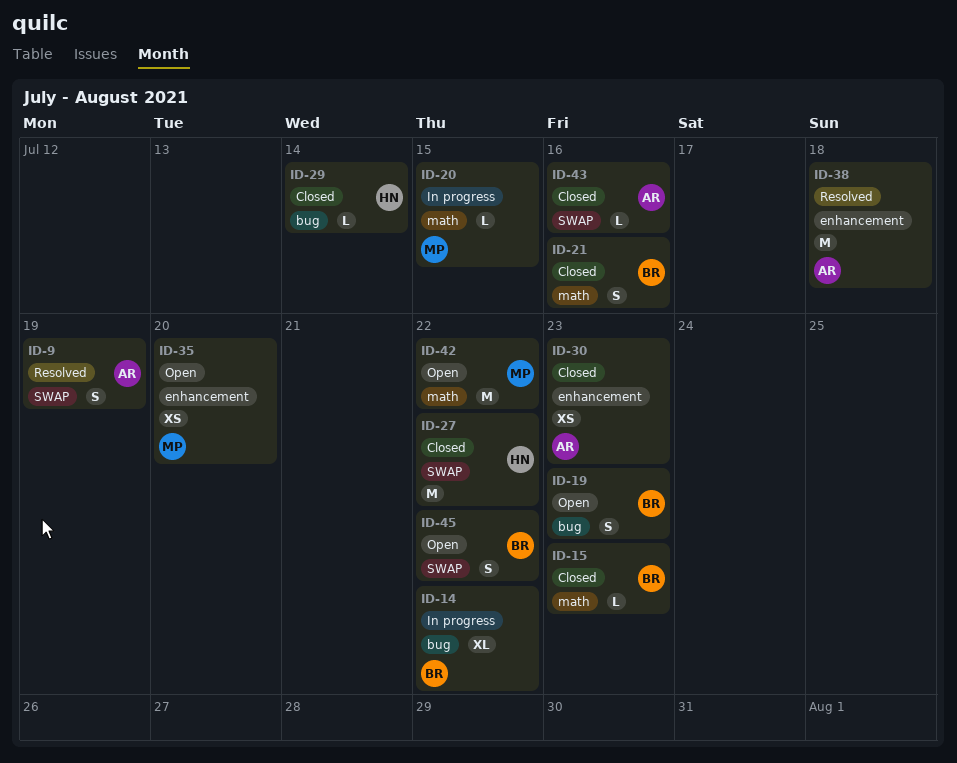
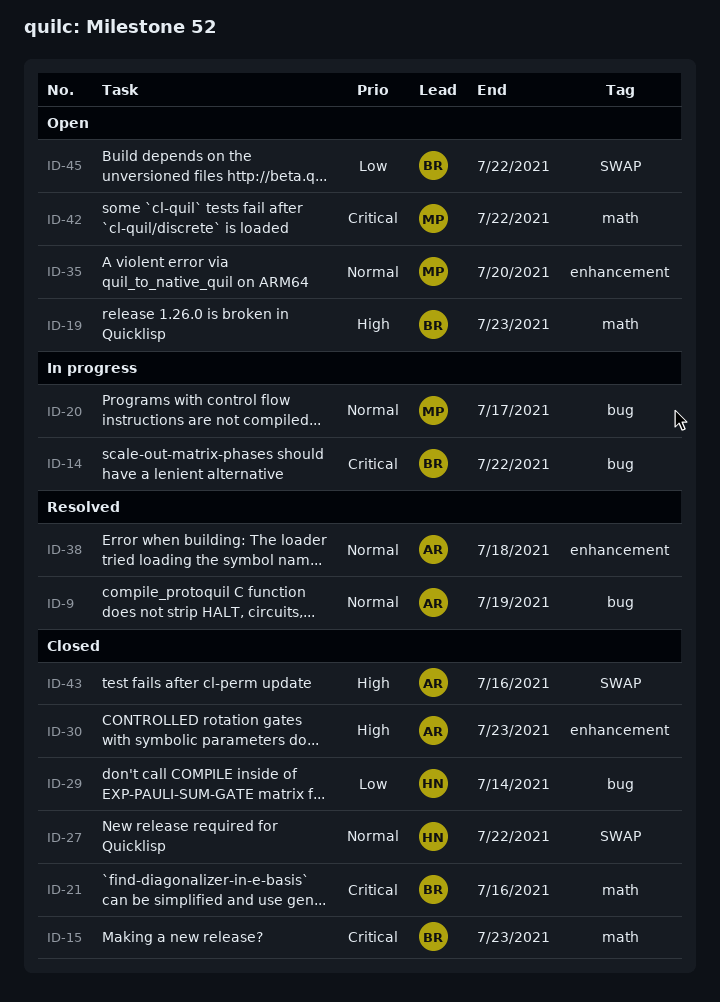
ID-9, label: SWAP -> bug
ID-19, label: bug -> math
ID-20, label: math -> bug
ID-20, due: Jul 15 -> Jul 17

